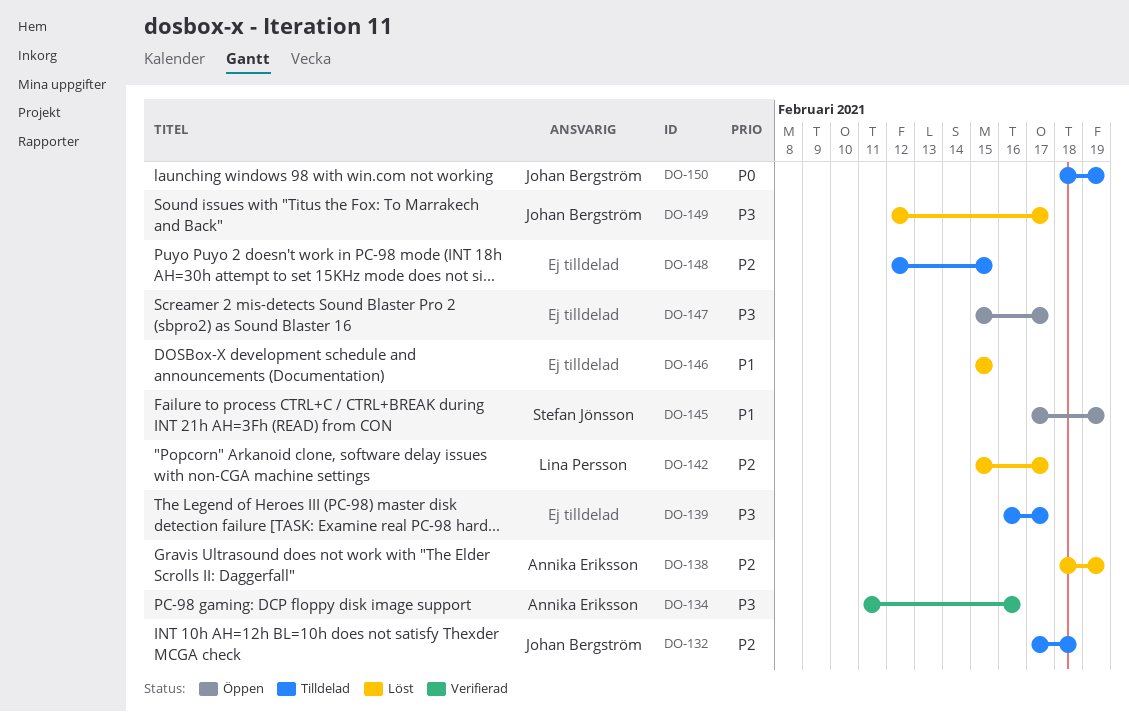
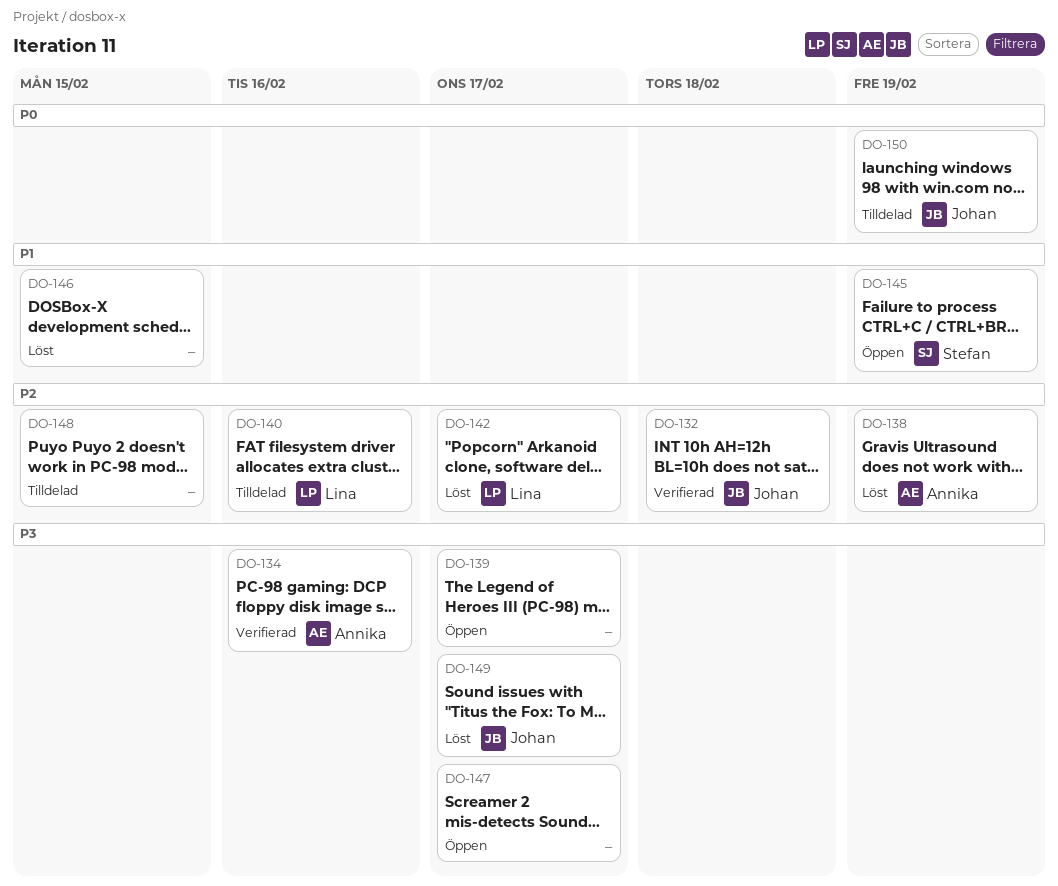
DO-132, status: Tilldelad -> Verifierad
DO-139, status: Tilldelad -> Öppen
DO-140: none -> present

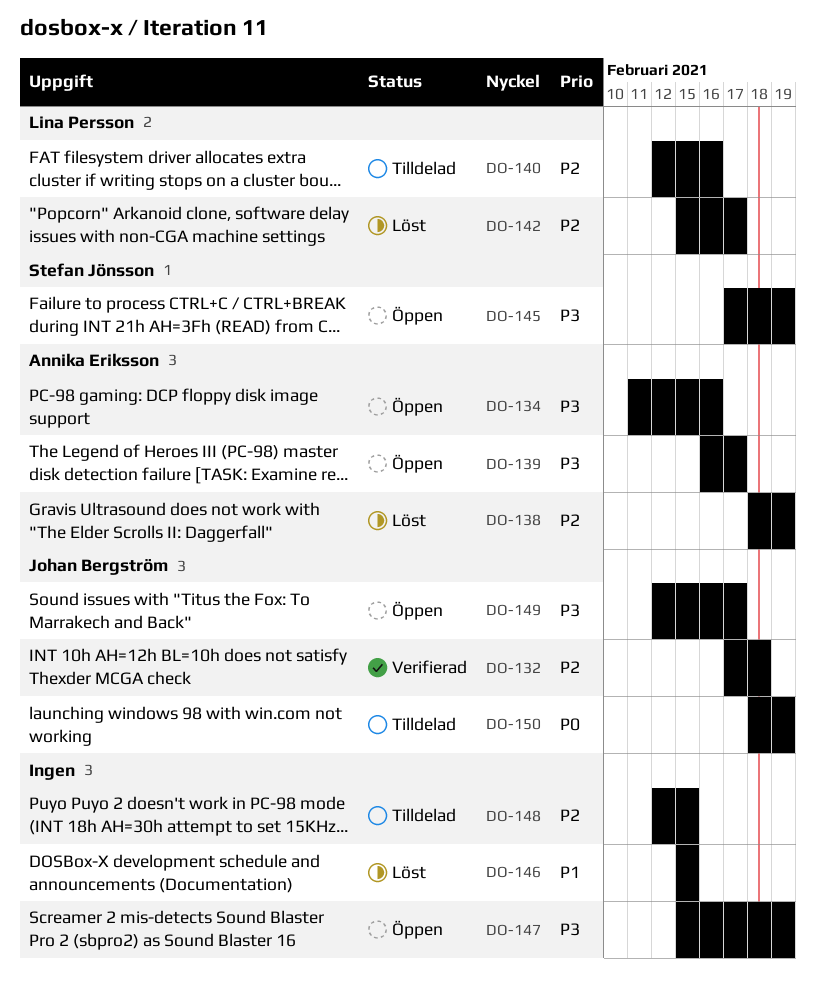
DO-134, status: Verifierad -> Öppen
DO-139, owner: none -> Annika Eriksson
DO-145, priority: P1 -> P3
DO-147, due: Feb 17 -> Feb 19
DO-149, status: Löst -> Öppen

